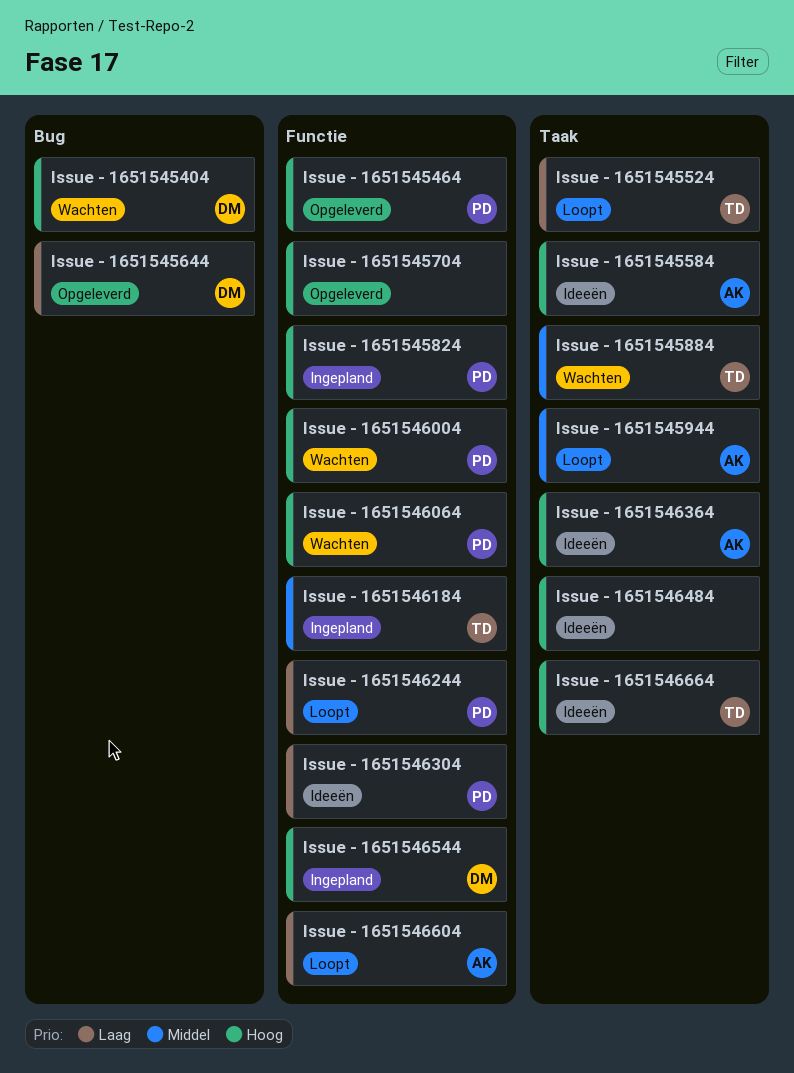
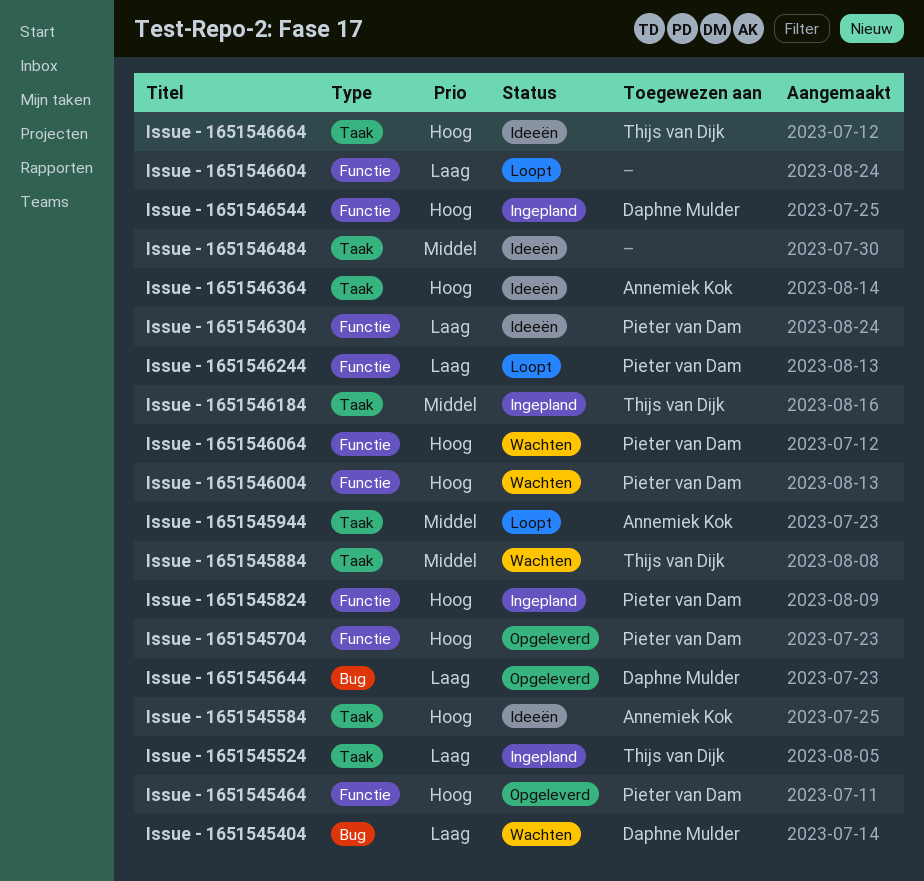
Issue - 1651545404, priority: Hoog -> Laag
Issue - 1651545524, status: Loopt -> Ingepland
Issue - 1651545704, owner: none -> Pieter van Dam
Issue - 1651546184, label: Functie -> Taak
Issue - 1651546484, priority: Hoog -> Middel
Issue - 1651546604, owner: Annemiek Kok -> none

